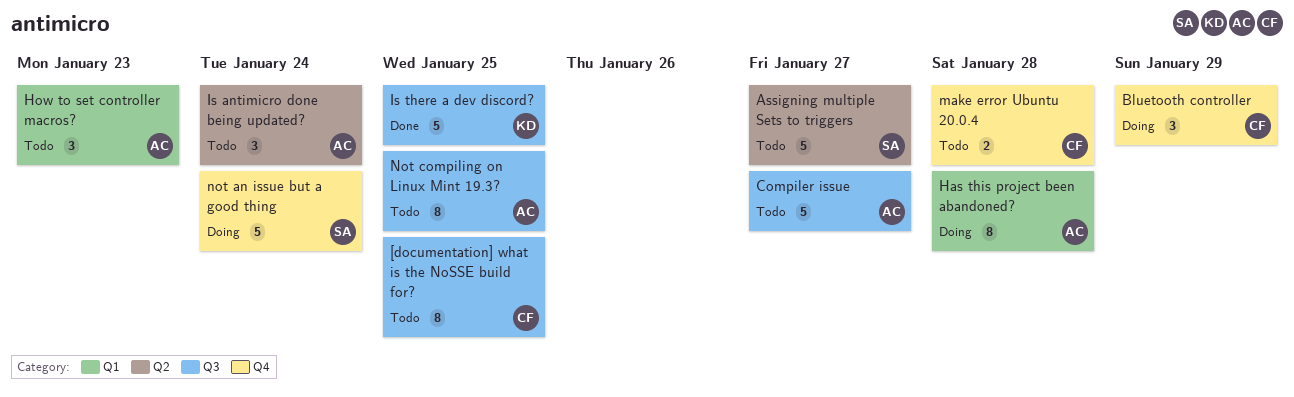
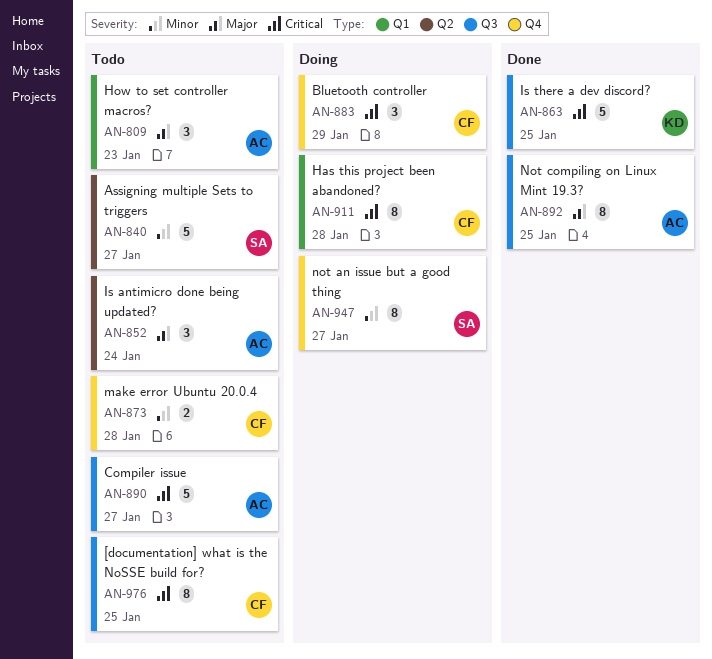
Has this project been abandoned?, owner: AC -> CF
not an issue but a good thing, estimate: 5 -> 8
not an issue but a good thing, due: Jan 24 -> Jan 27
Not compiling on Linux Mint 19.3?, status: Todo -> Done

